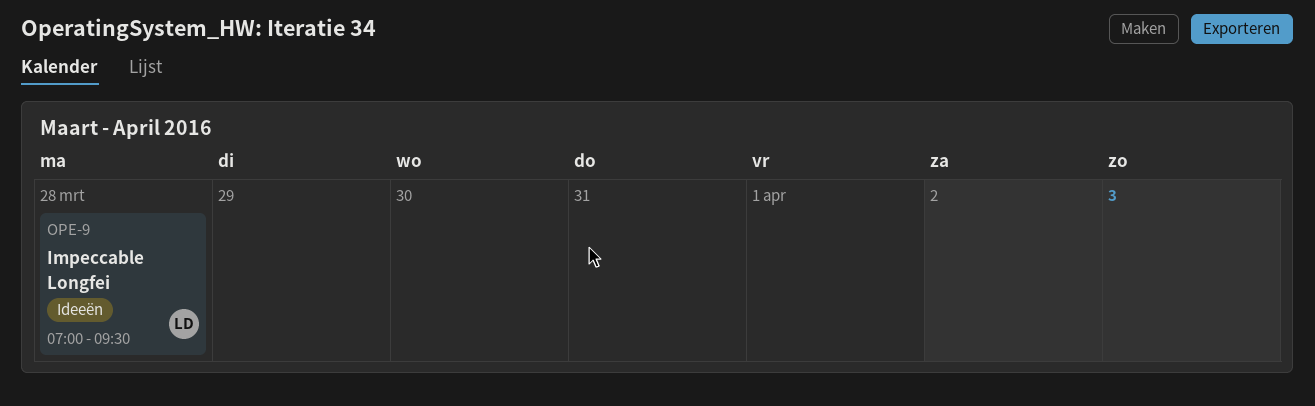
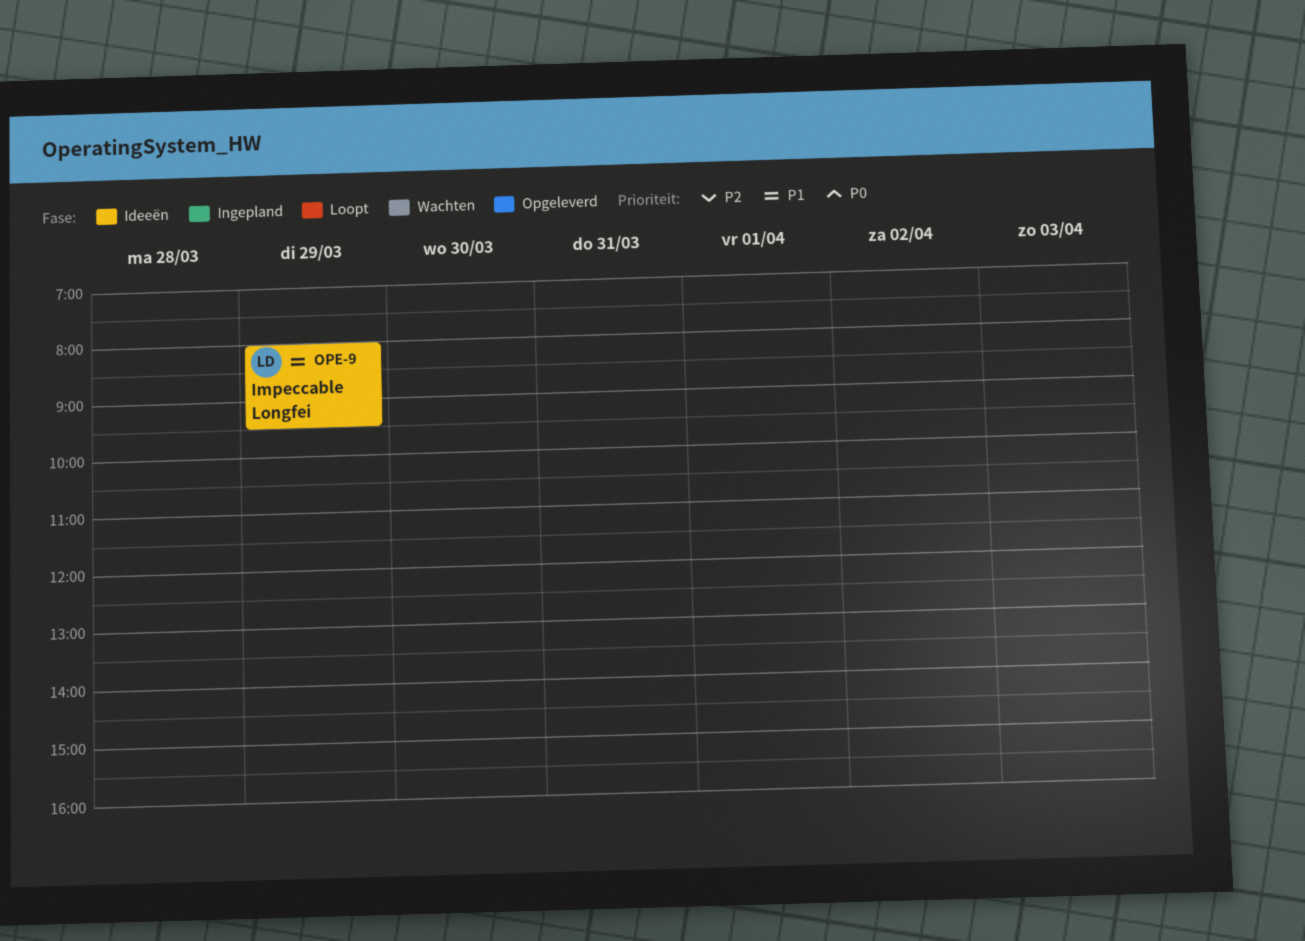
OPE-9, day: Mar 28 -> Mar 29
OPE-9, begins: 07:00 -> 08:00

